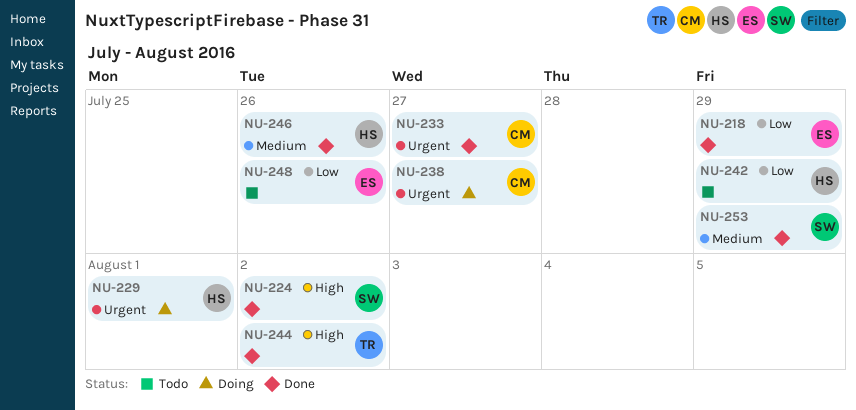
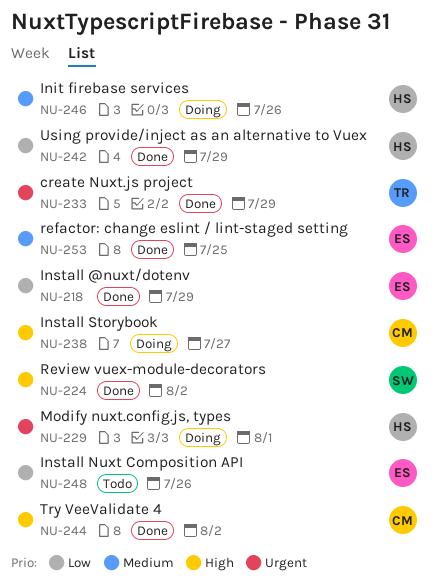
NU-233, owner: CM -> TR
NU-233, due: Jul 27 -> Jul 29
NU-238, priority: Urgent -> High
NU-242, status: Todo -> Done
NU-244, owner: TR -> CM
NU-246, status: Done -> Doing
NU-253, owner: SW -> ES
NU-253, due: Jul 29 -> Jul 25

